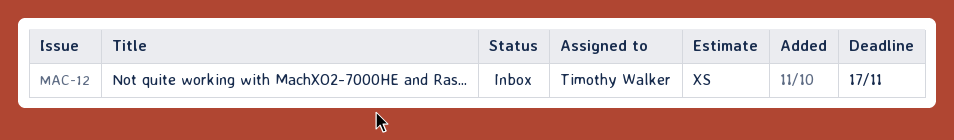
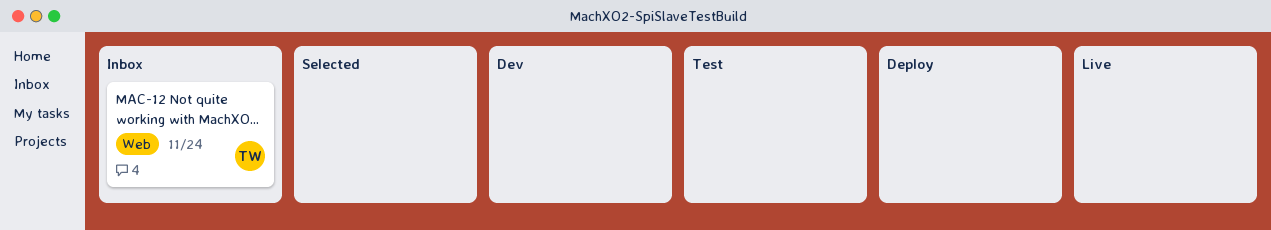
MAC-12, due: Nov 17 -> Nov 24

